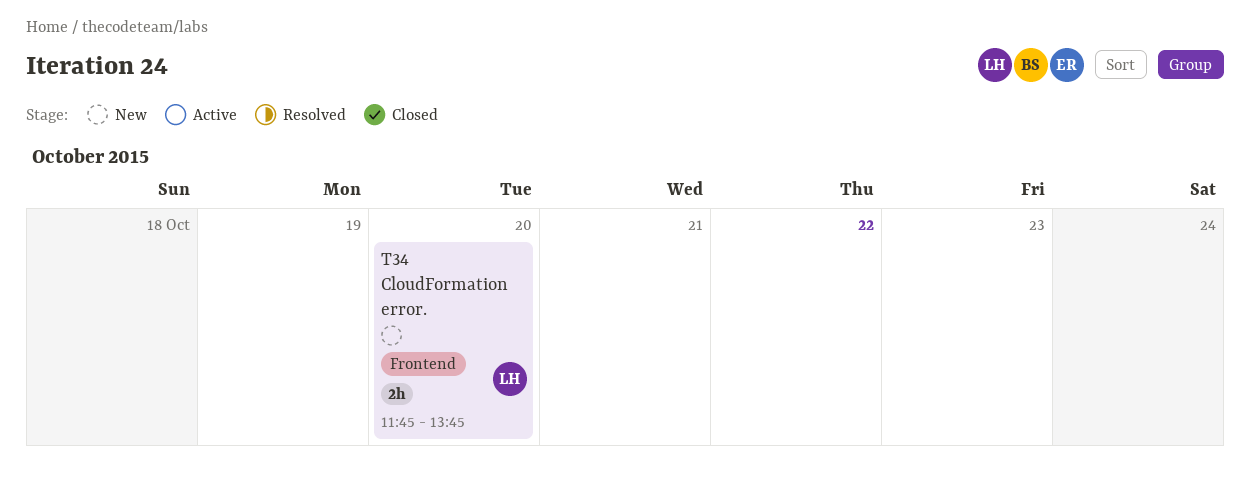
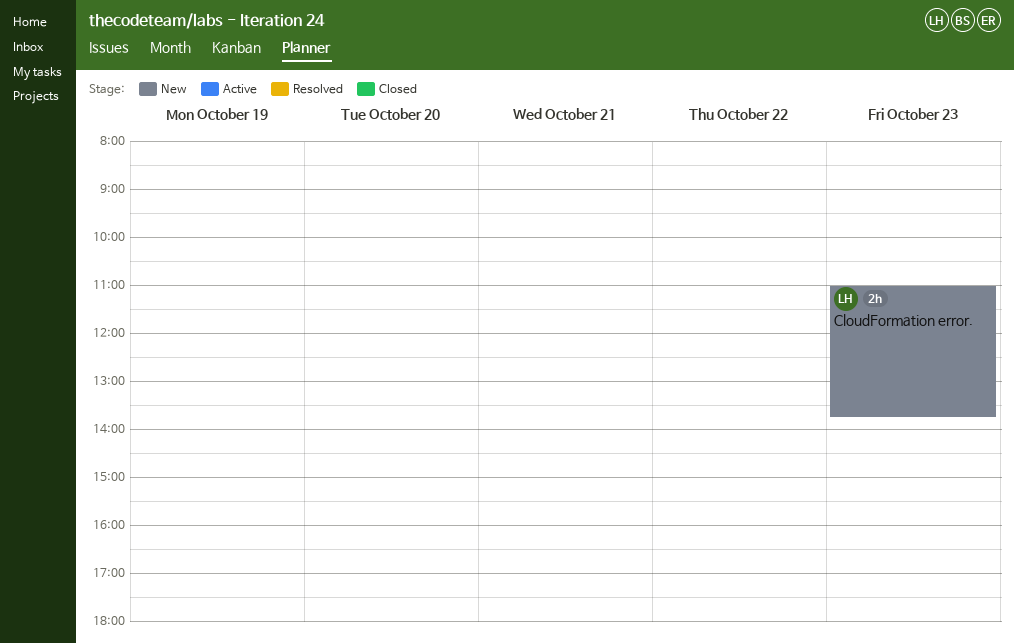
CloudFormation error., day: Oct 20 -> Oct 23
CloudFormation error., begins: 11:45 -> 11:00

